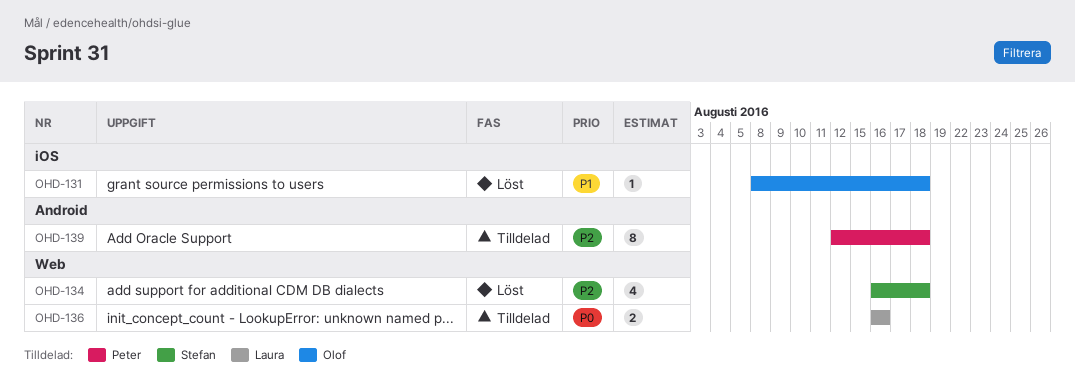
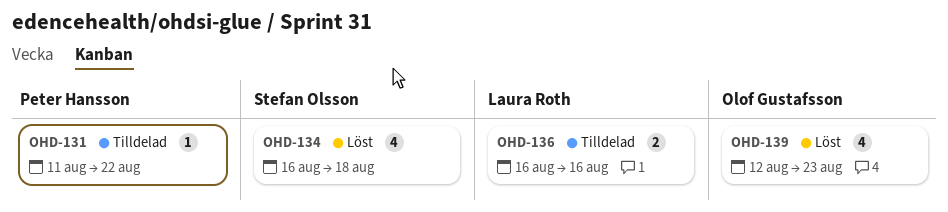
OHD-131, status: Löst -> Tilldelad
OHD-131, owner: Olof Gustafsson -> Peter Hansson
OHD-131, start: Aug 8 -> Aug 11
OHD-131, due: Aug 18 -> Aug 22
OHD-139, status: Tilldelad -> Löst
OHD-139, owner: Peter Hansson -> Olof Gustafsson
OHD-139, estimate: 8 -> 4
OHD-139, due: Aug 18 -> Aug 23

